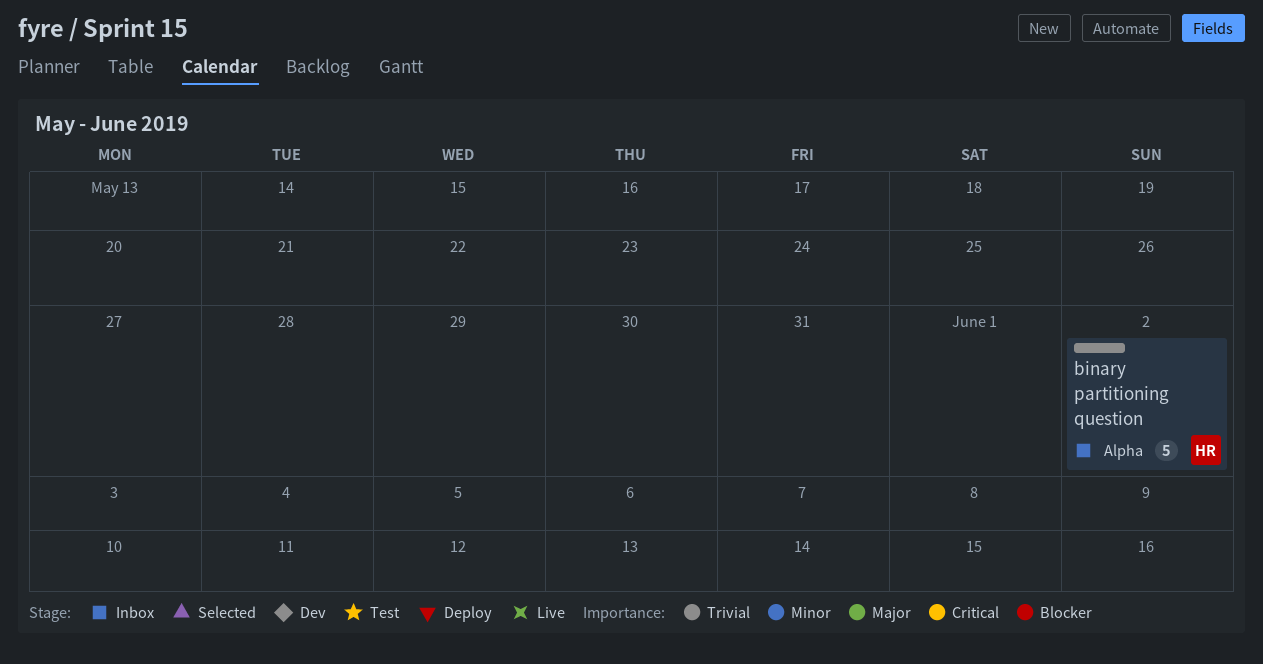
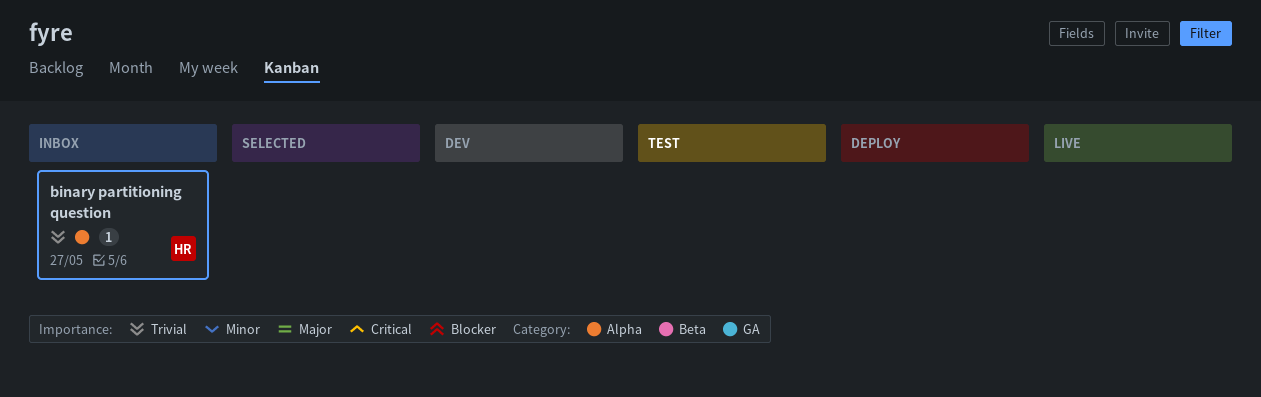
binary partitioning question, estimate: 5 -> 1
binary partitioning question, due: Jun 2 -> May 27

